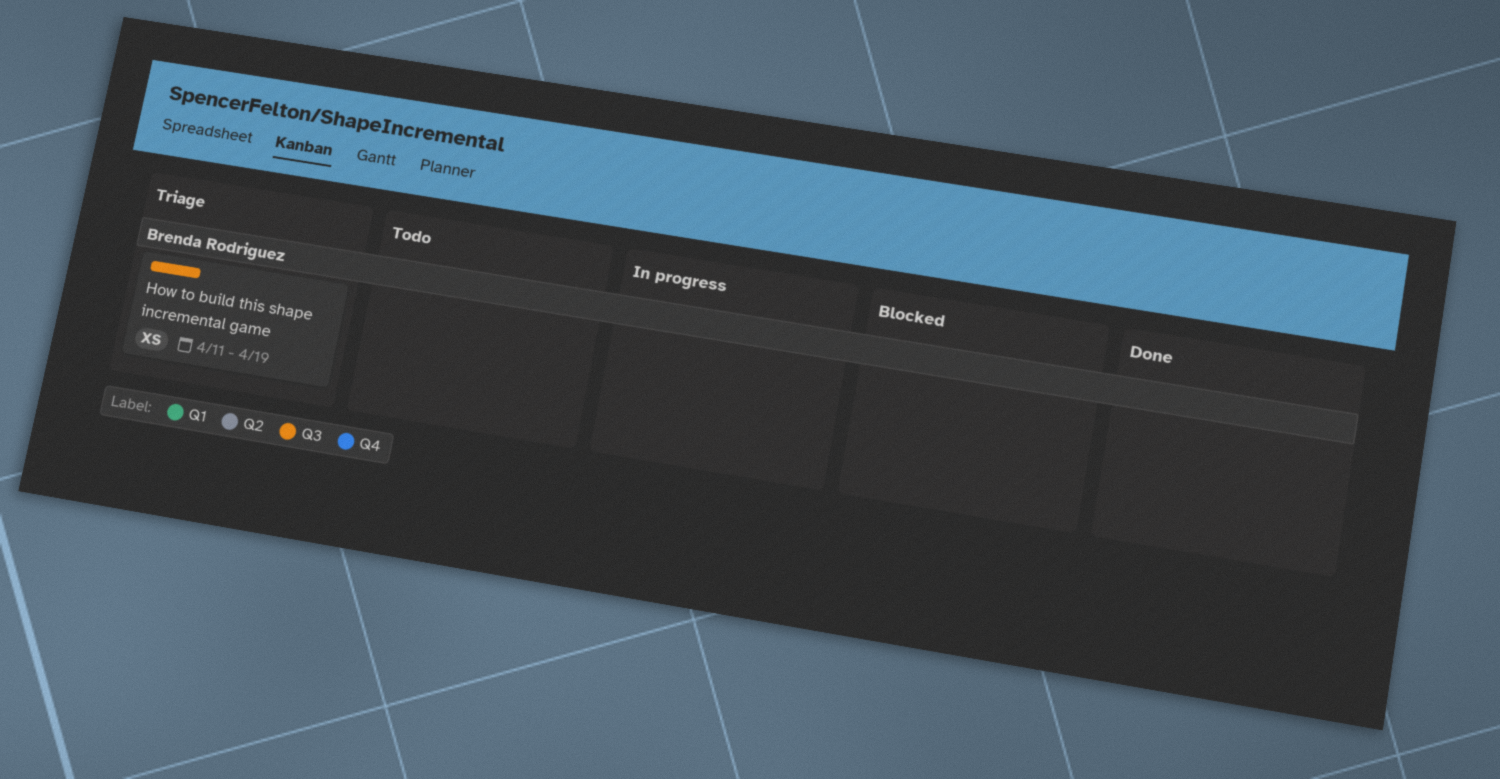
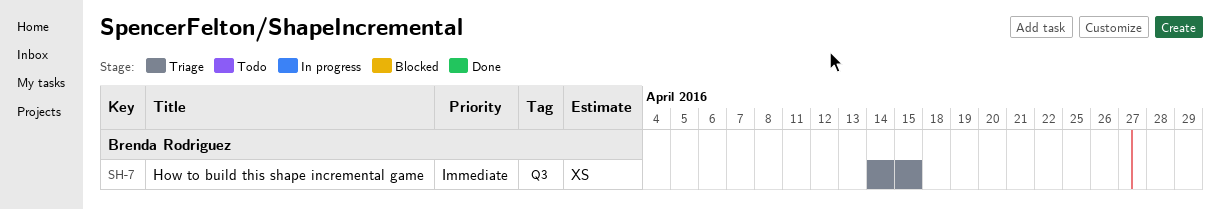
How to build this shape incremental game, start: Apr 11 -> Apr 14
How to build this shape incremental game, due: Apr 19 -> Apr 15

